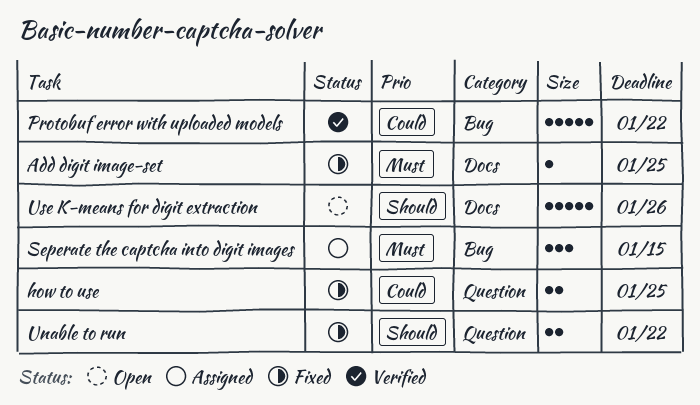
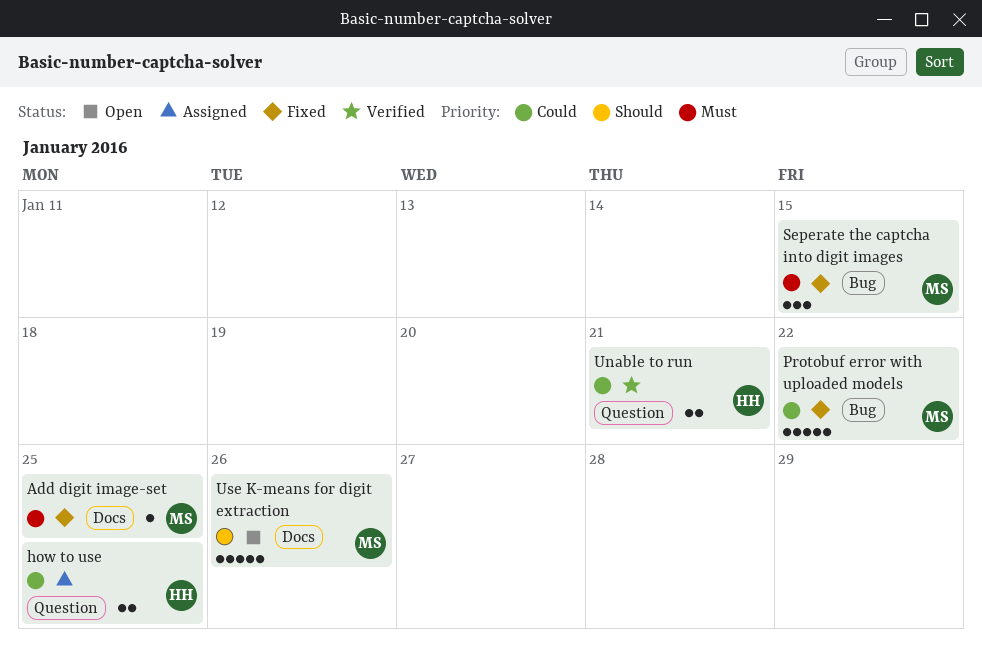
how to use, status: Fixed -> Assigned
Protobuf error with uploaded models, status: Verified -> Fixed
Seperate the captcha into digit images, status: Assigned -> Fixed
Unable to run, status: Fixed -> Verified
Unable to run, priority: Should -> Could
Unable to run, due: Jan 22 -> Jan 21

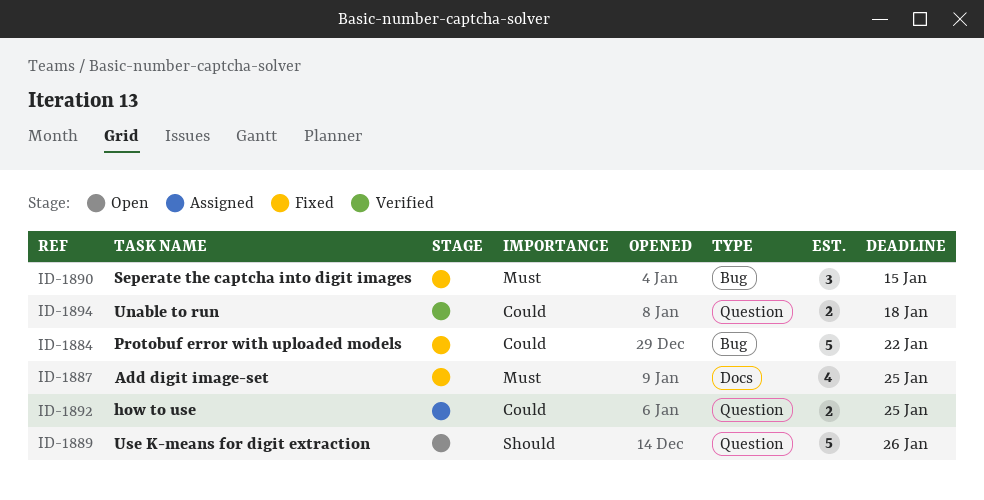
Add digit image-set, estimate: 1 -> 4
Unable to run, due: Jan 21 -> Jan 18
Use K-means for digit extraction, label: Docs -> Question

